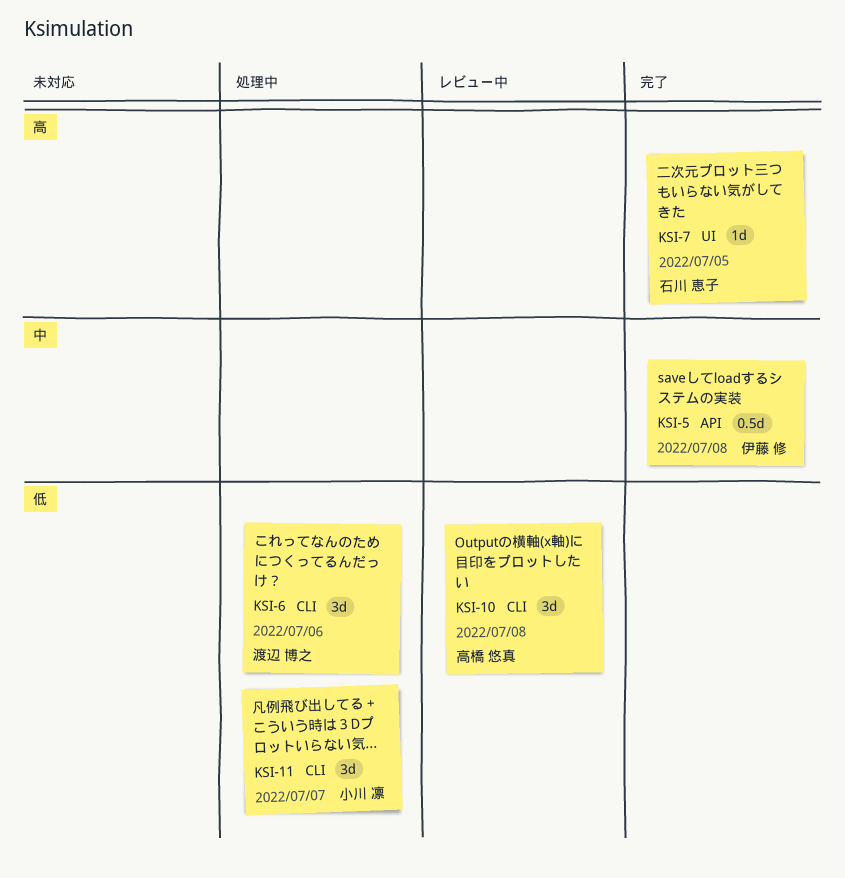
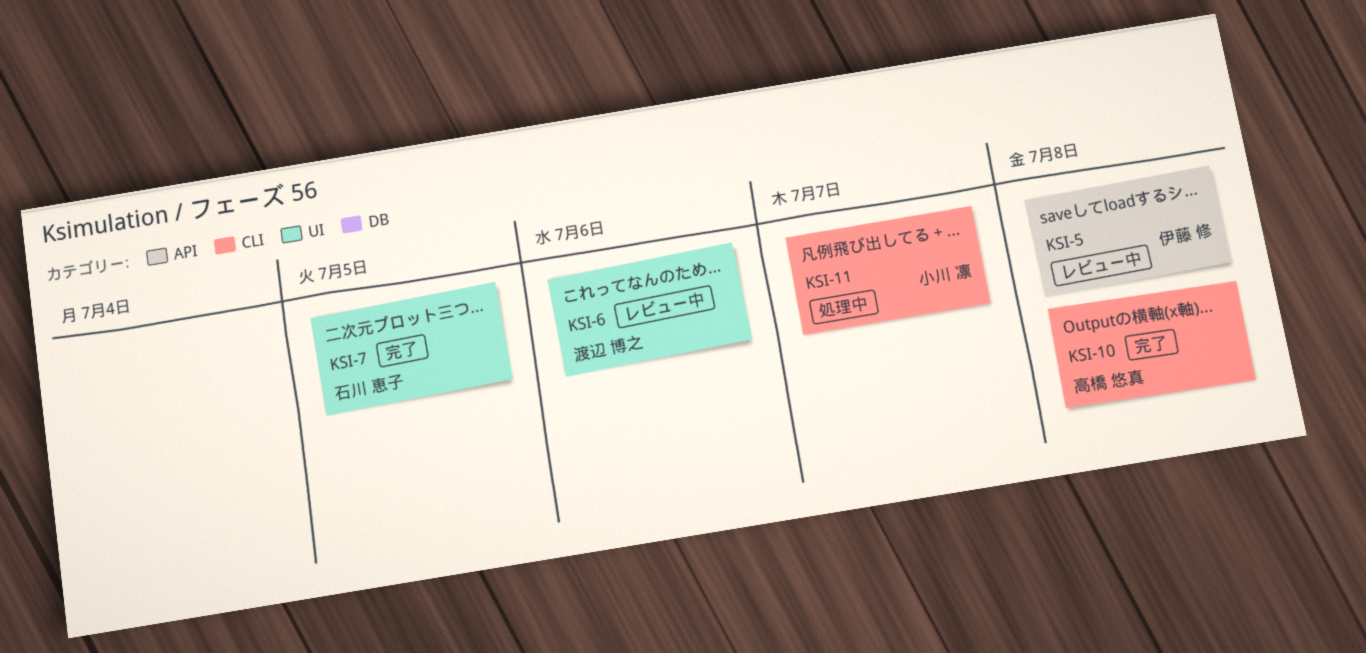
KSI-5, status: 完了 -> レビュー中
KSI-6, status: 処理中 -> レビュー中
KSI-6, label: CLI -> UI
KSI-10, status: レビュー中 -> 完了

